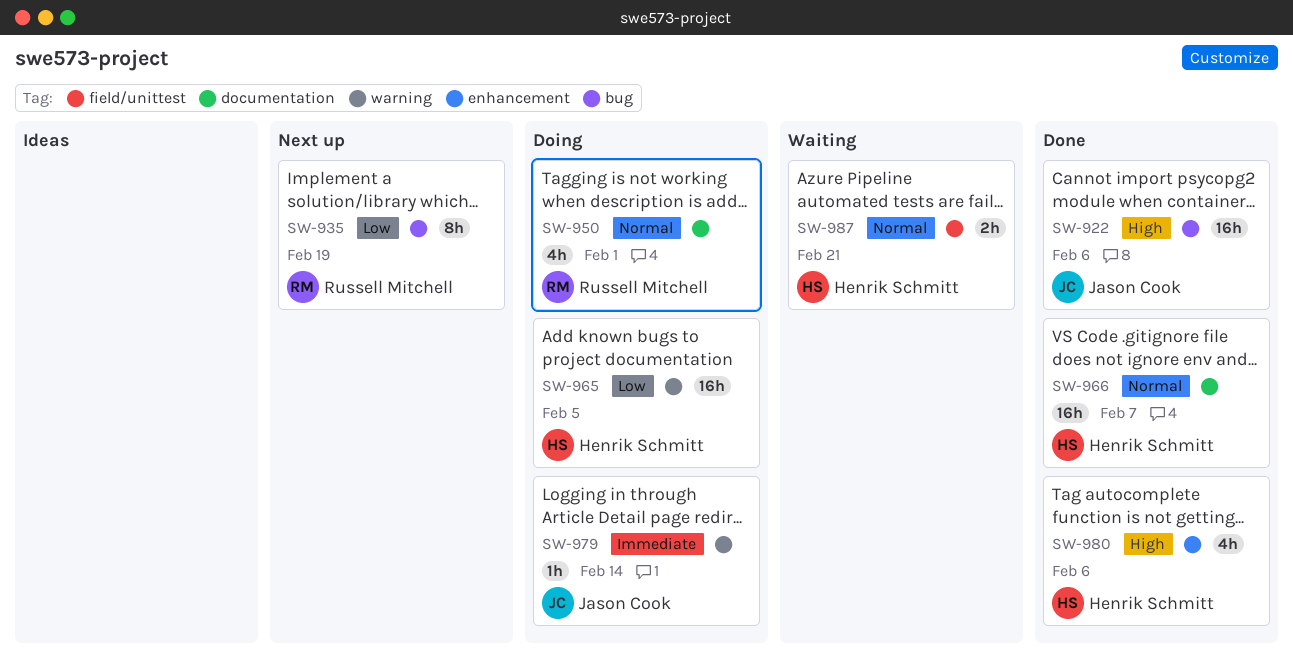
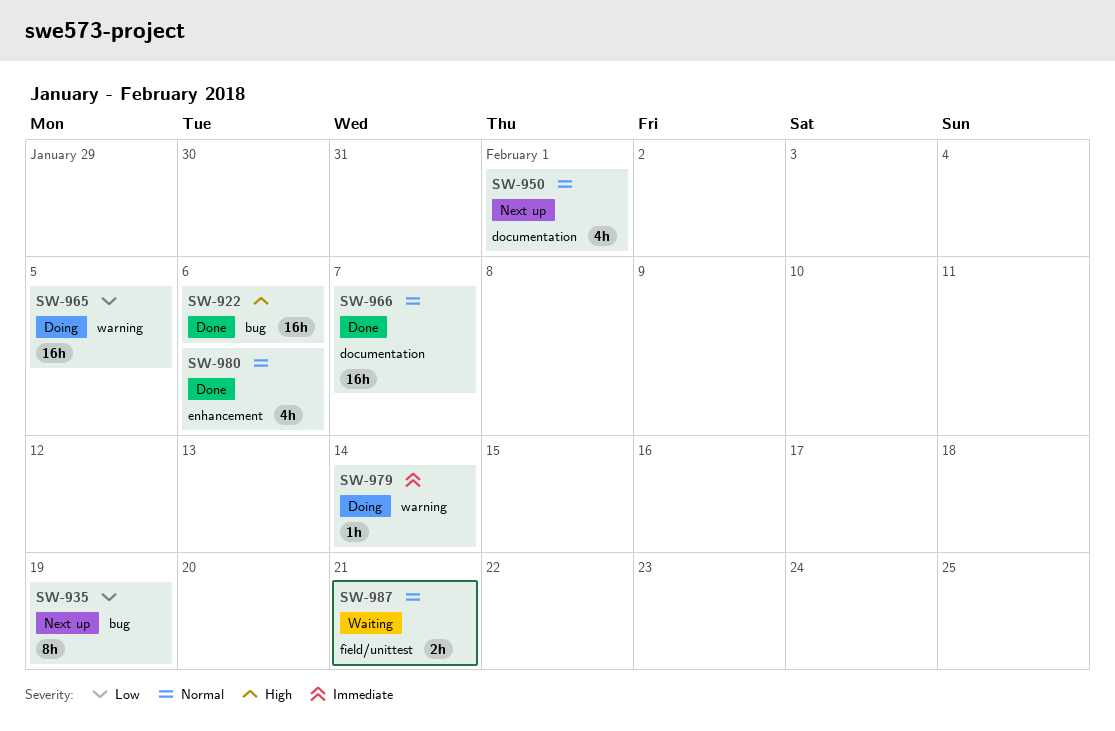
SW-950, status: Doing -> Next up
SW-980, priority: High -> Normal

